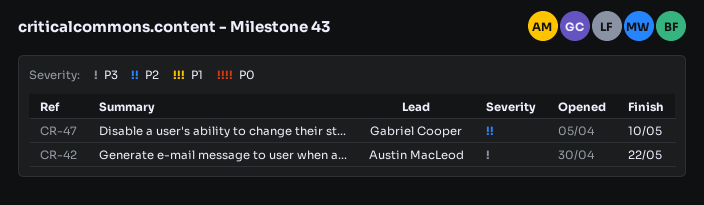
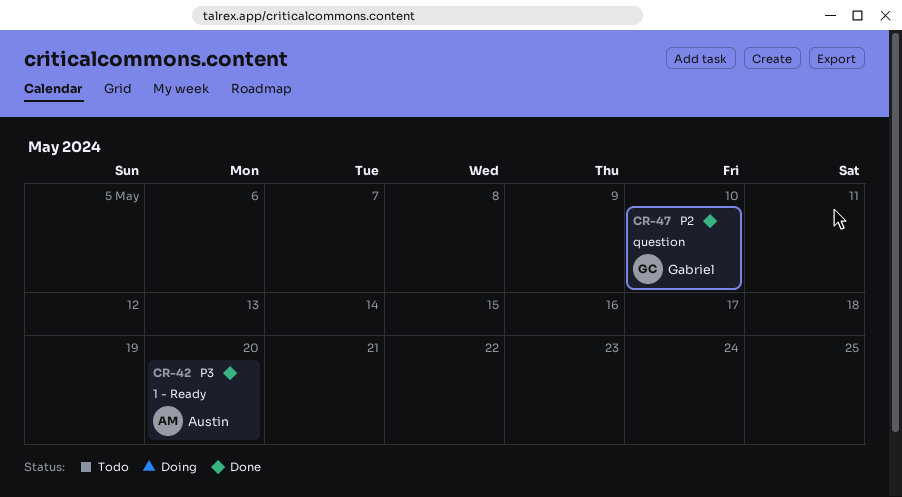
CR-42, due: May 22 -> May 20

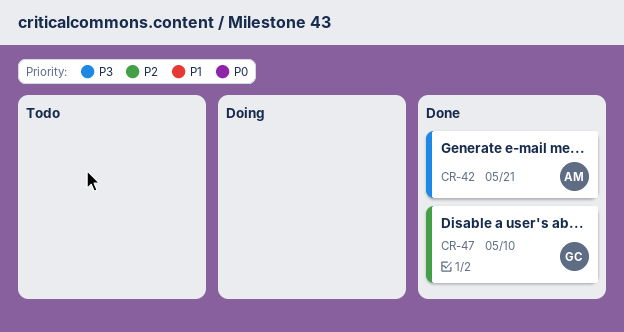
CR-42, due: May 20 -> May 21

